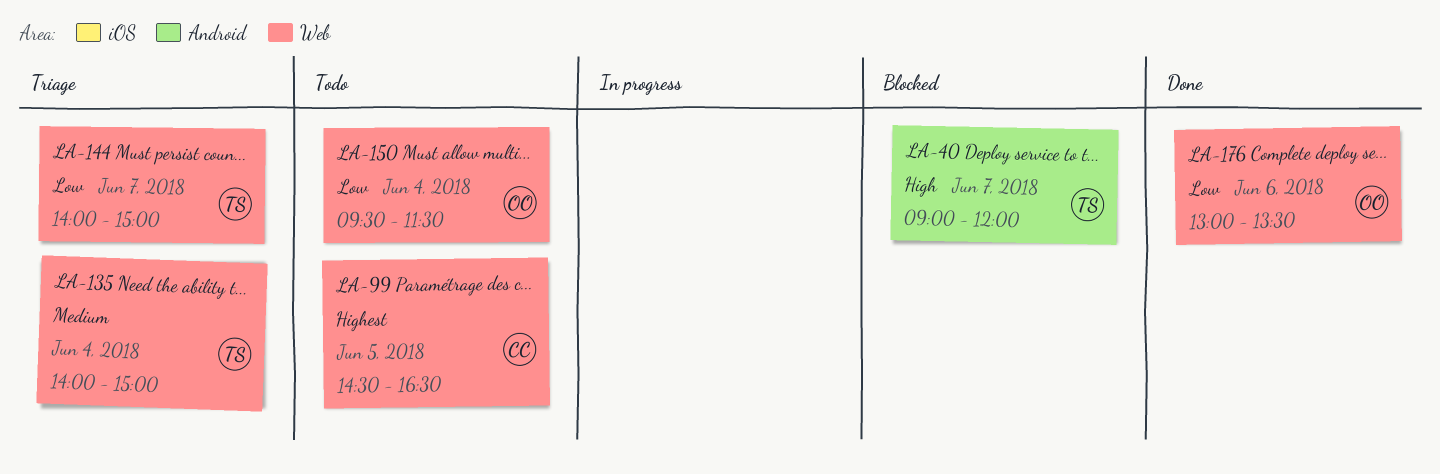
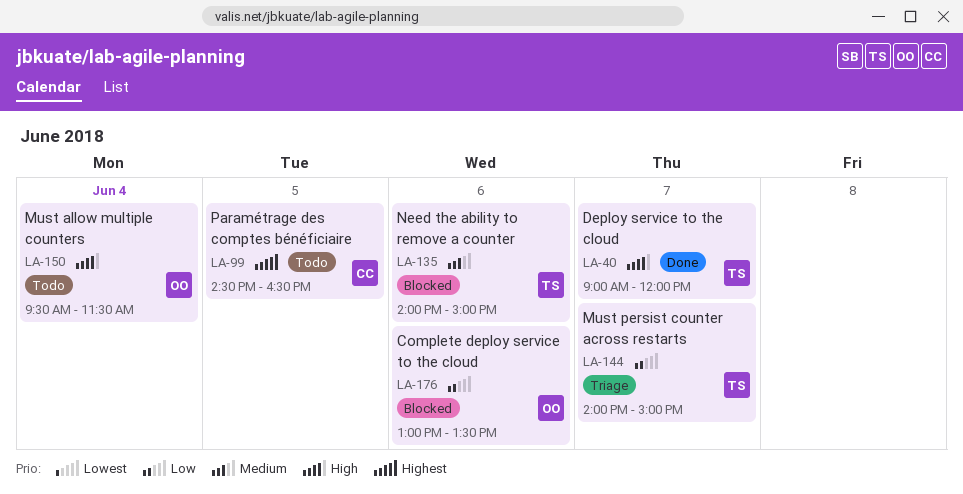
LA-40, status: Blocked -> Done
LA-135, status: Triage -> Blocked
LA-135, day: Jun 4 -> Jun 6
LA-150, priority: Low -> High
LA-176, status: Done -> Blocked

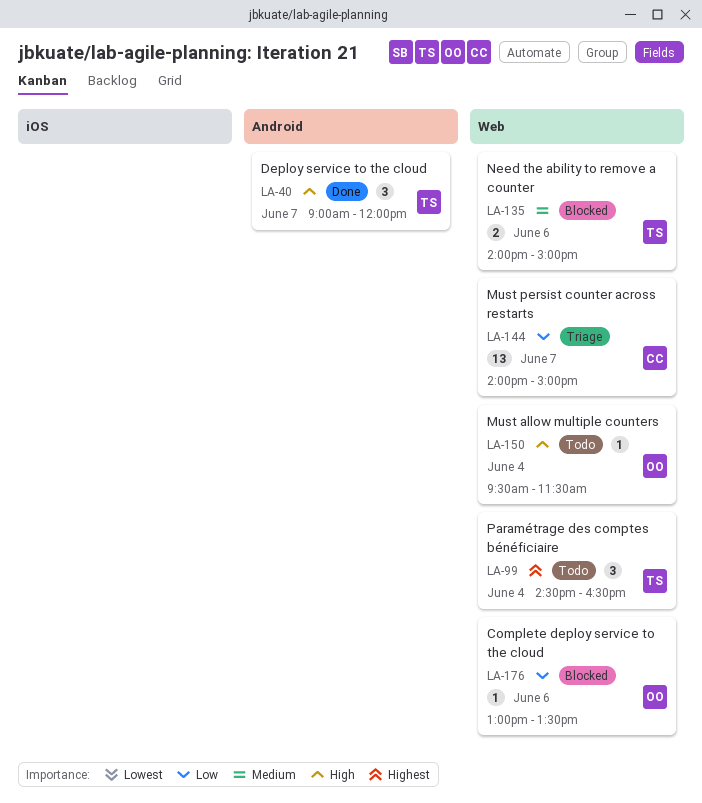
LA-99, owner: CC -> TS
LA-99, day: Jun 5 -> Jun 4
LA-144, owner: TS -> CC

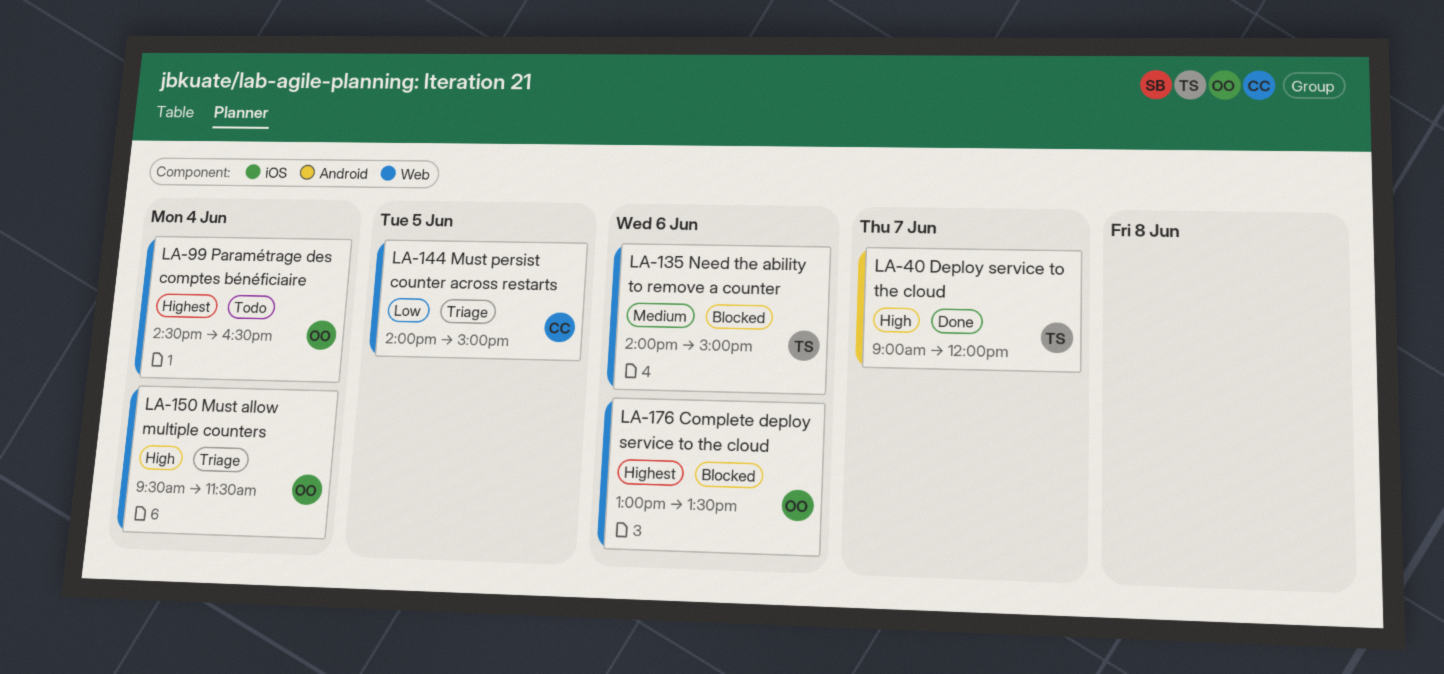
LA-99, owner: TS -> OO
LA-144, day: Jun 7 -> Jun 5
LA-150, status: Todo -> Triage
LA-176, priority: Low -> Highest

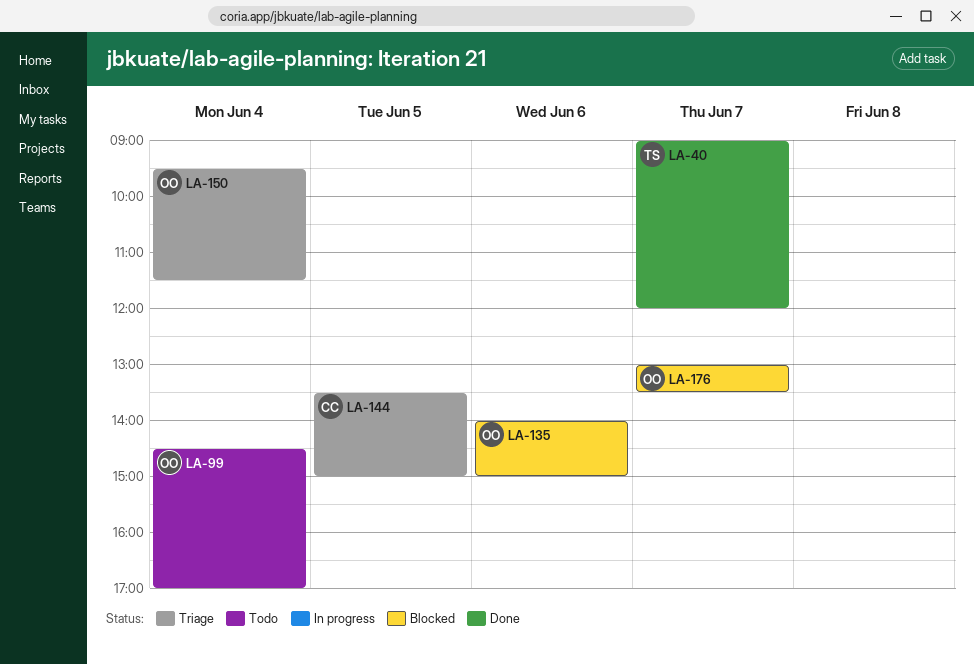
LA-99, ends: 16:30 -> 17:00
LA-135, owner: TS -> OO
LA-144, begins: 14:00 -> 13:30
LA-176, day: Jun 6 -> Jun 7

